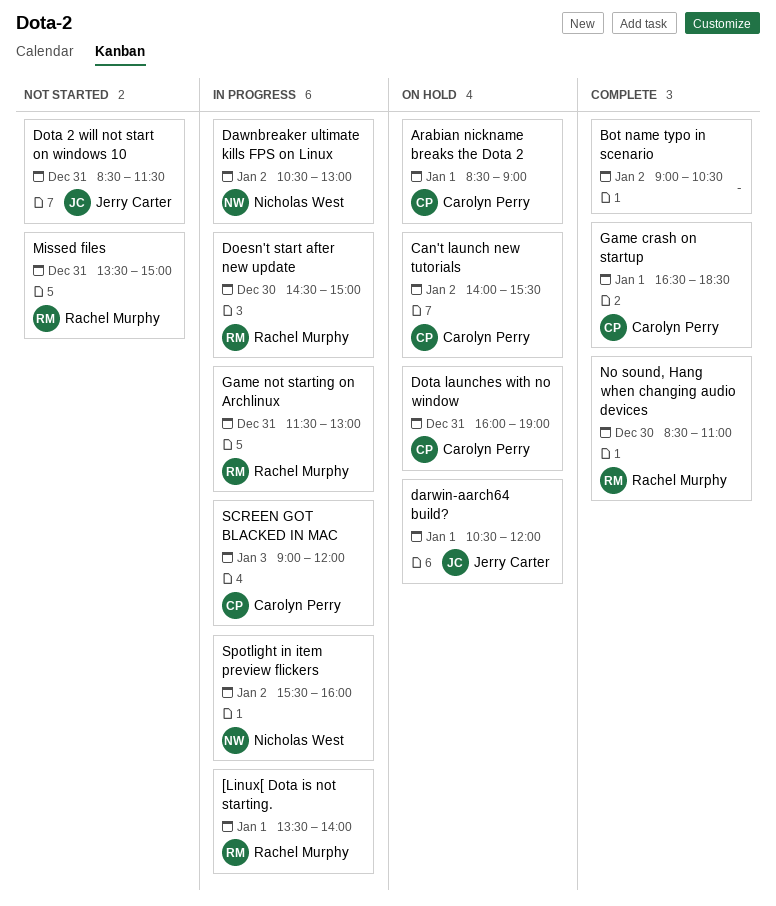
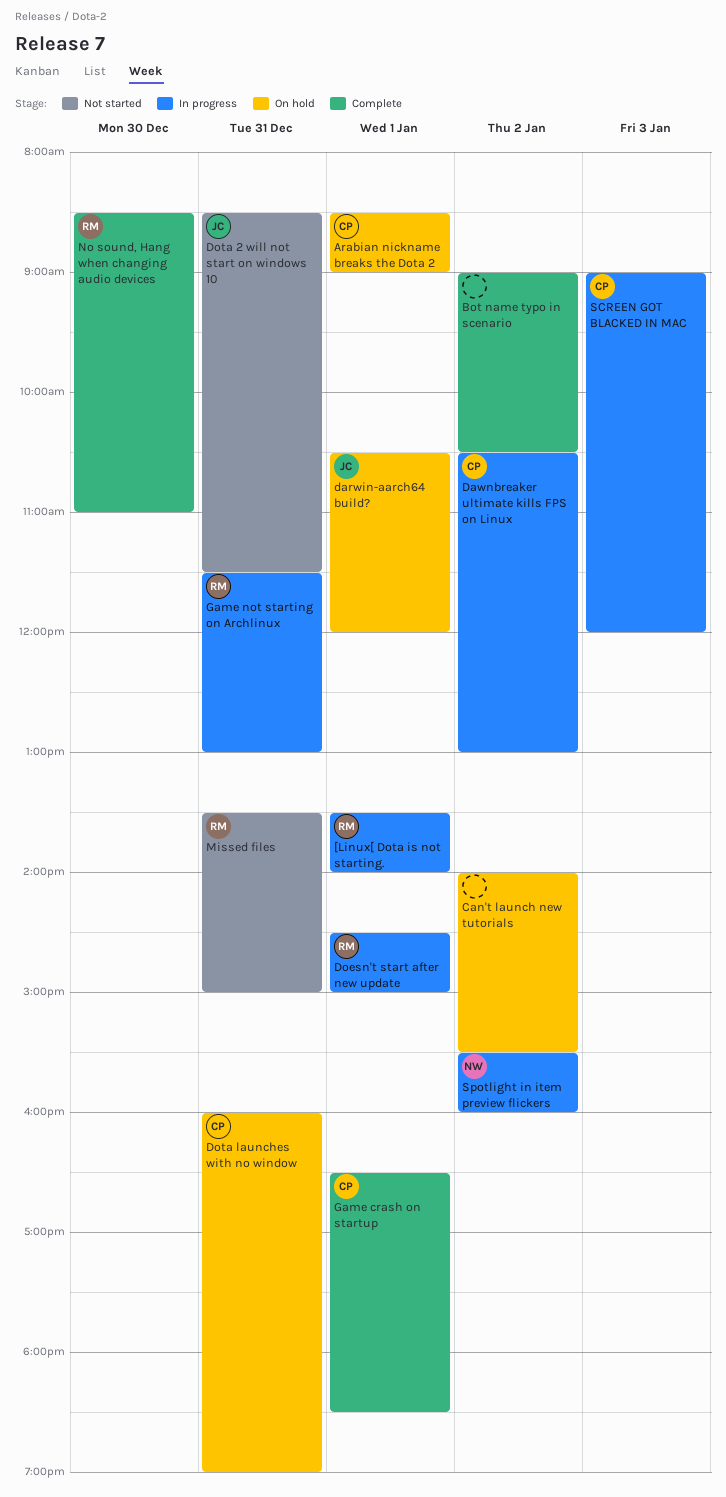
Can't launch new tutorials, owner: Carolyn Perry -> none
Dawnbreaker ultimate kills FPS on Linux, owner: Nicholas West -> Carolyn Perry
Doesn't start after new update, day: Dec 30 -> Jan 1

